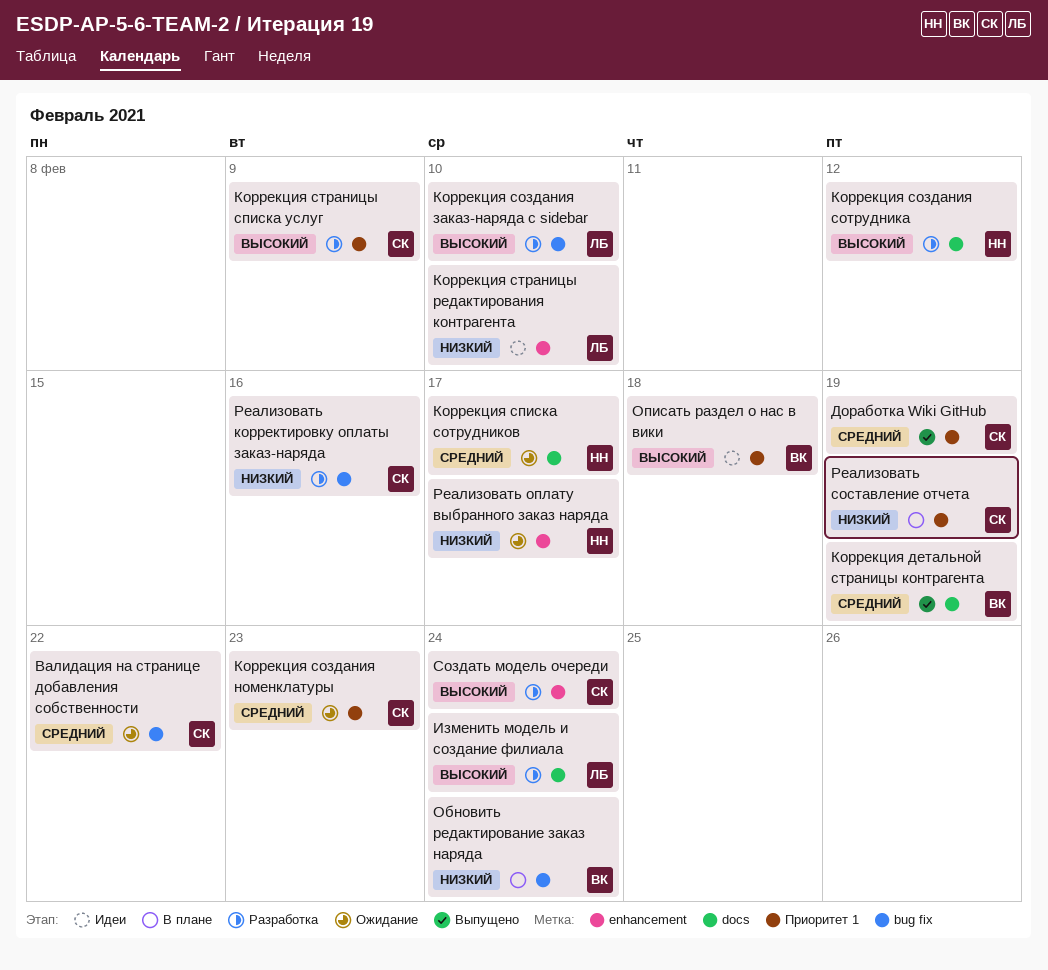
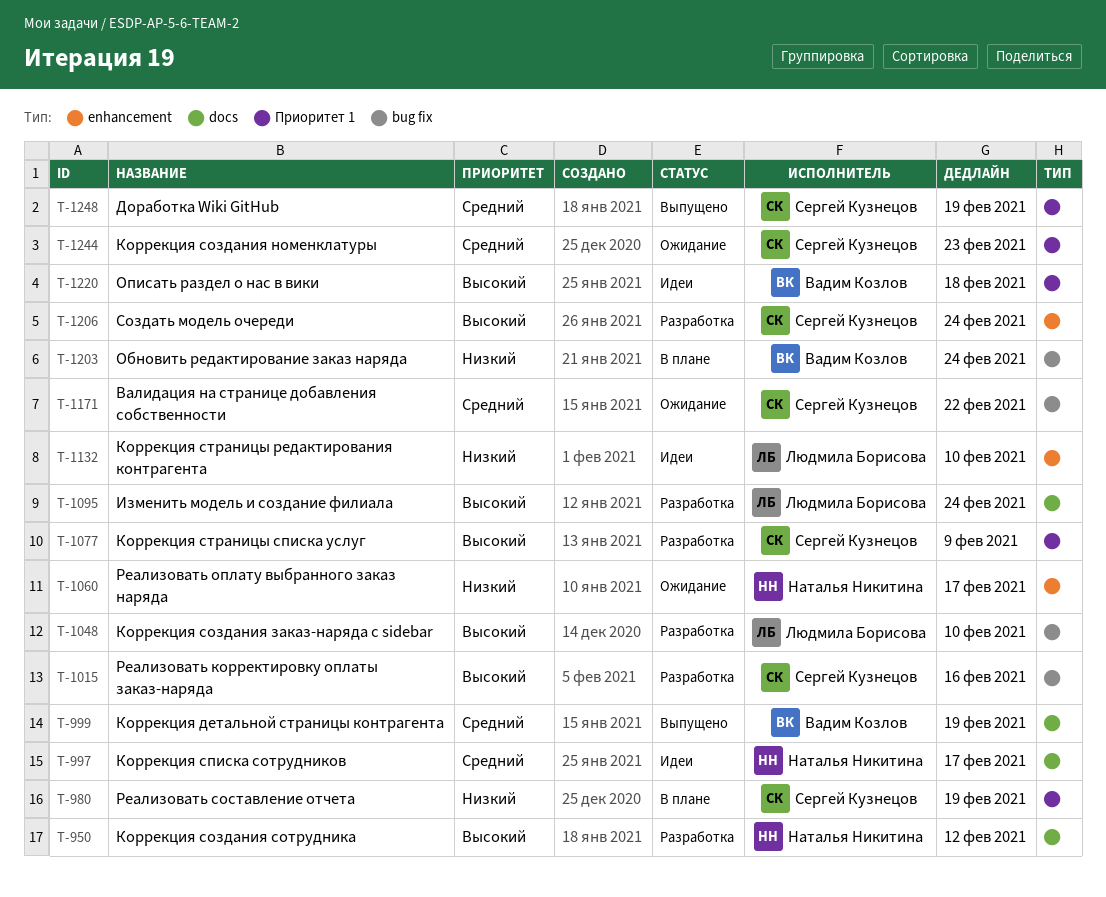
Коррекция списка сотрудников, status: Ожидание -> Идеи
Реализовать корректировку оплаты заказ-наряда, priority: Низкий -> Высокий

